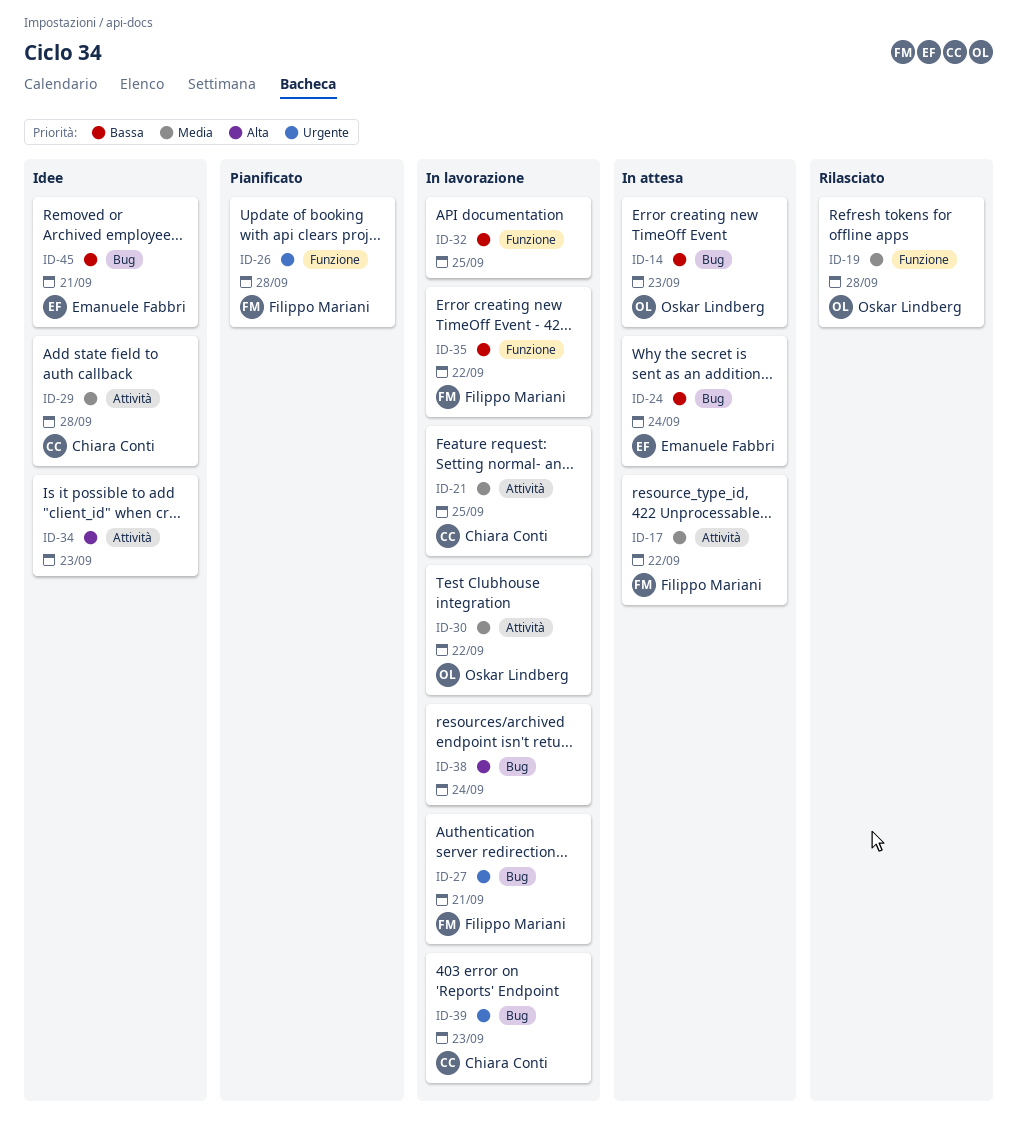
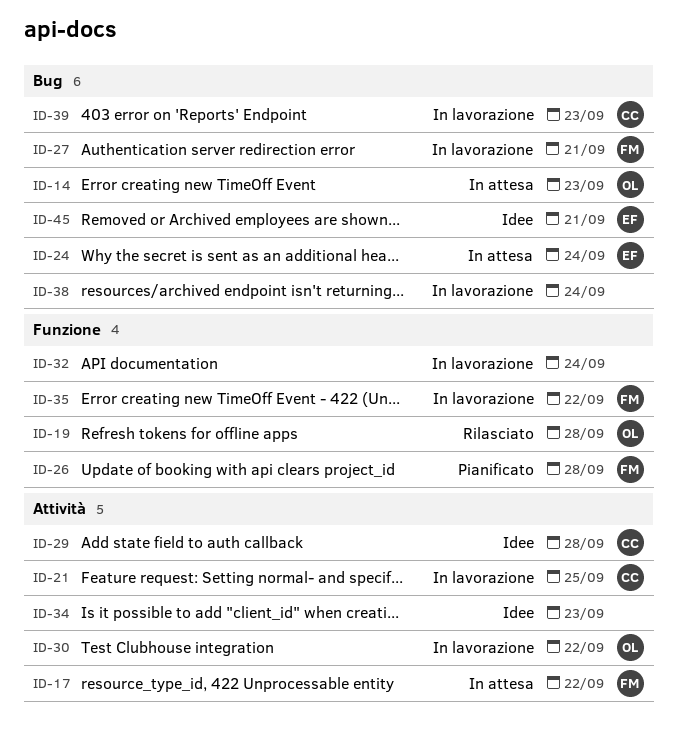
ID-32, due: Sep 25 -> Sep 24

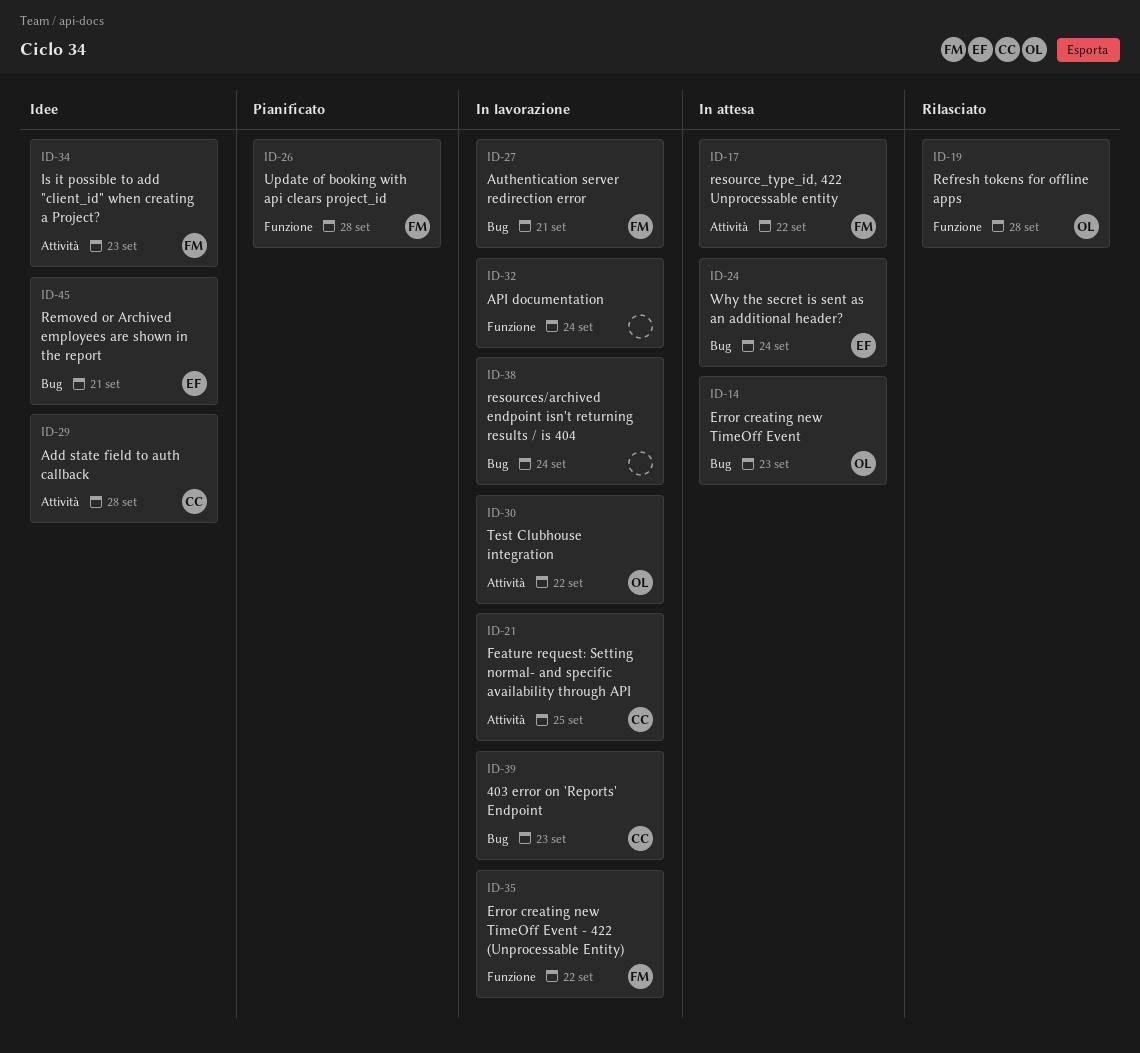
ID-34, owner: none -> FM

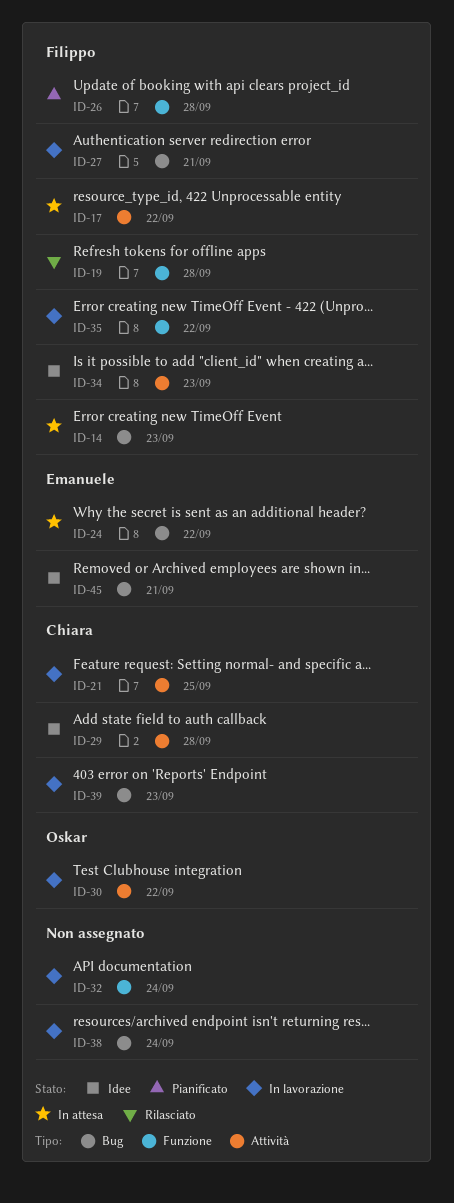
ID-14, owner: Oskar -> Filippo
ID-19, owner: Oskar -> Filippo
ID-24, due: Sep 24 -> Sep 22

